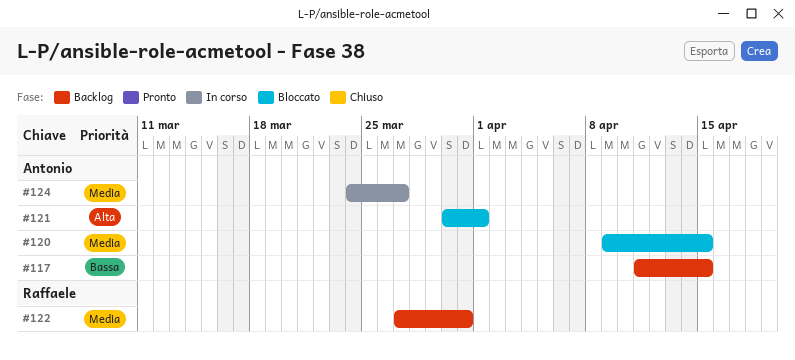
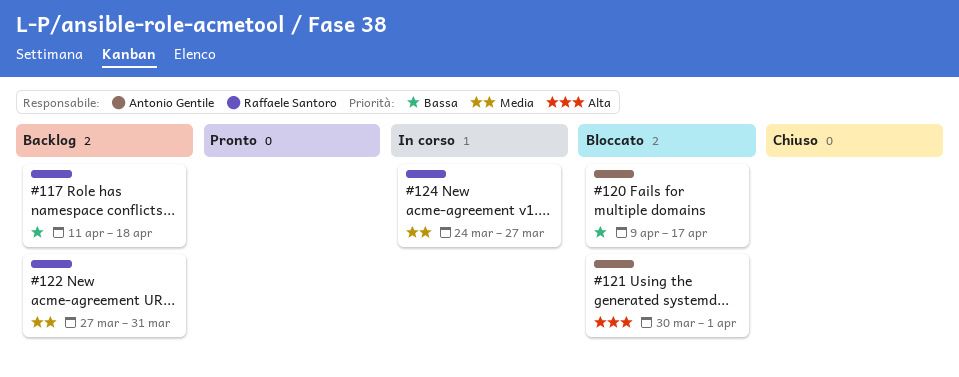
#117, owner: Antonio Gentile -> Raffaele Santoro
#117, due: Apr 15 -> Apr 18
#120, priority: Media -> Bassa
#120, due: Apr 15 -> Apr 17
#124, owner: Antonio Gentile -> Raffaele Santoro

